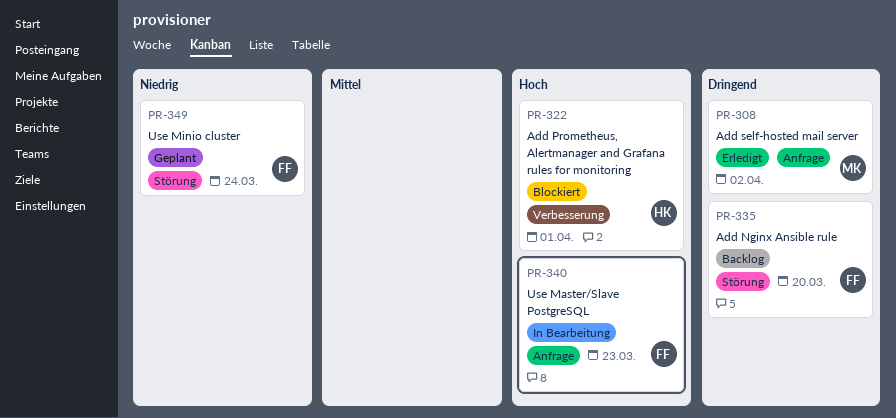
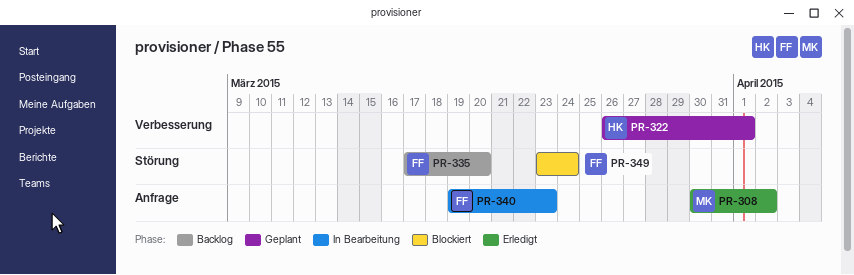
PR-322, status: Blockiert -> Geplant
PR-349, status: Geplant -> Blockiert

